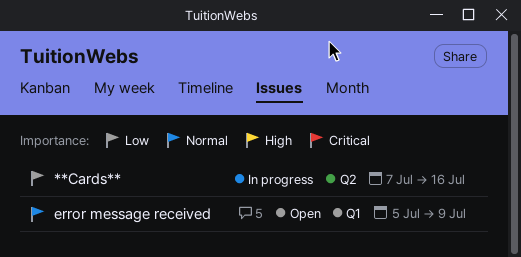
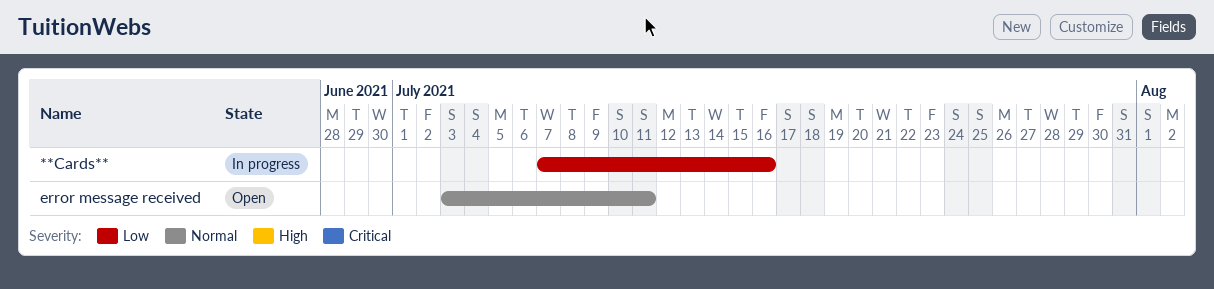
error message received, start: Jul 5 -> Jul 3
error message received, due: Jul 9 -> Jul 11

